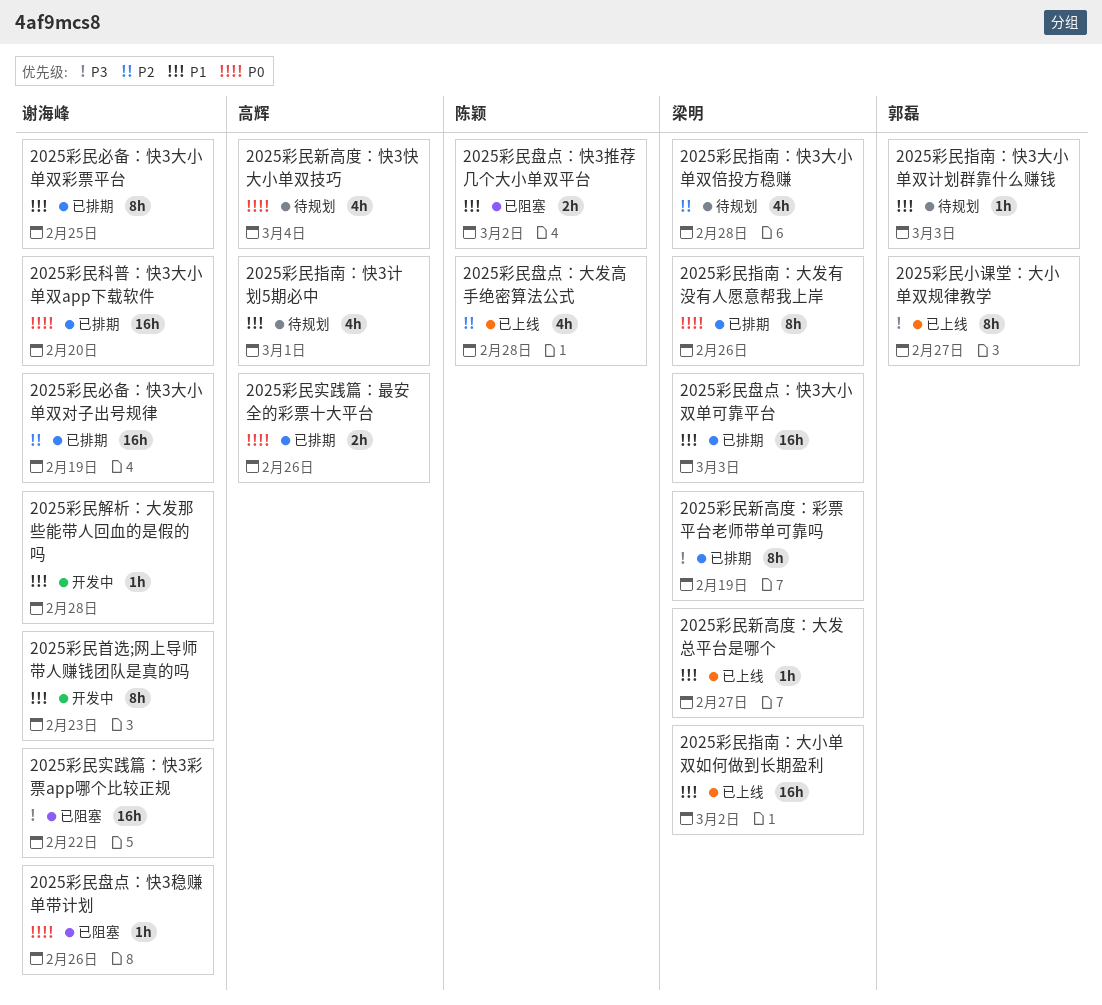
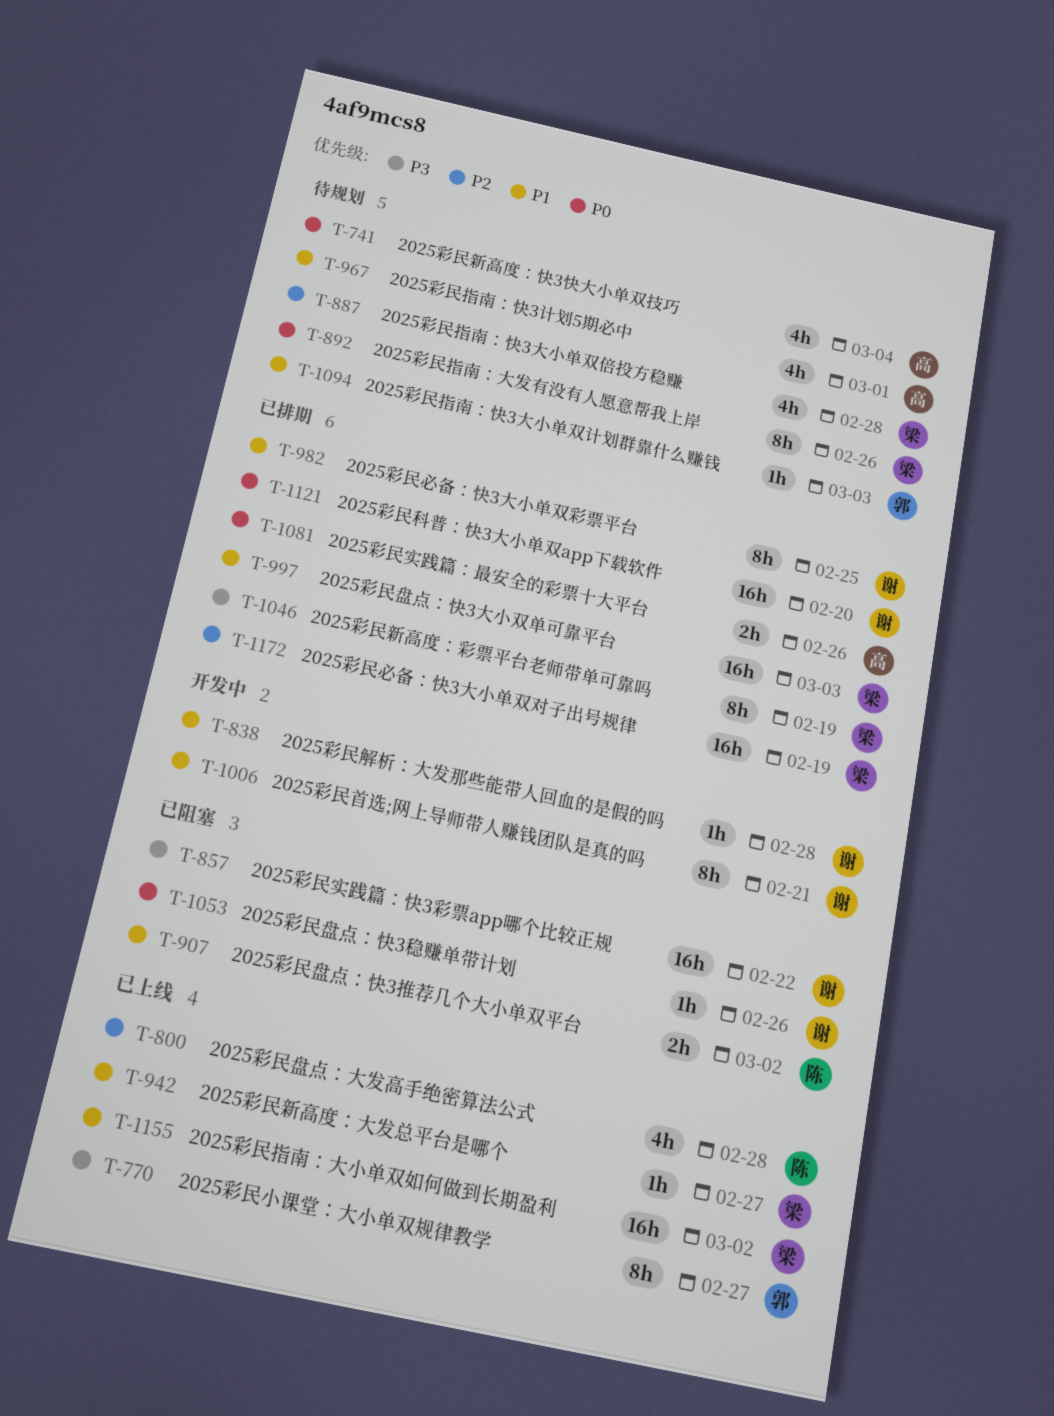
2025彩民必备：快3大小单双对子出号规律, owner: 谢海峰 -> 梁明
2025彩民指南：大发有没有人愿意帮我上岸, status: 已排期 -> 待规划
2025彩民首选;网上导师带人赚钱团队是真的吗, due: Feb 23 -> Feb 21

